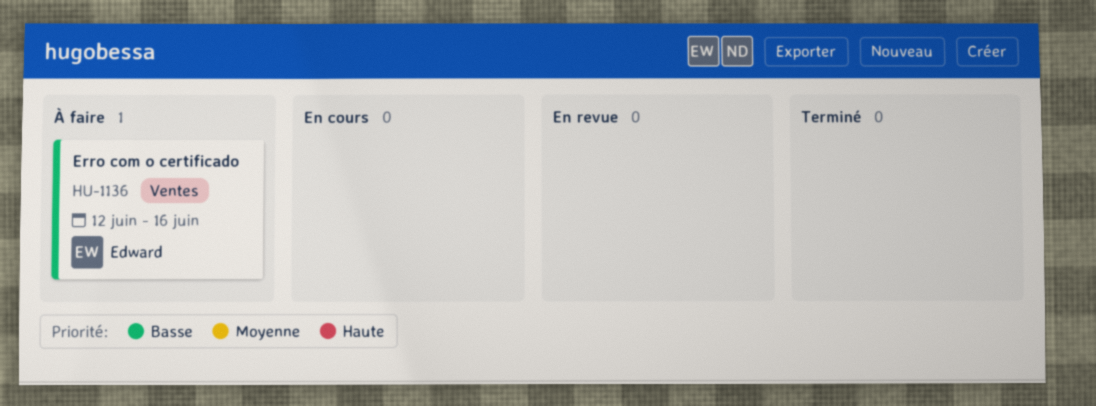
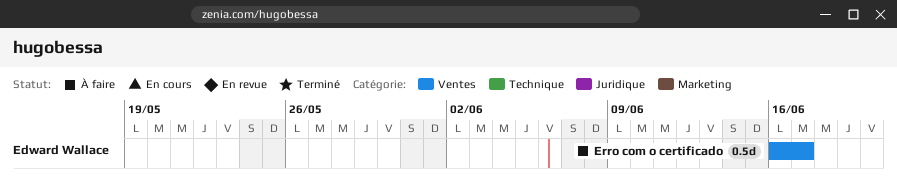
Erro com o certificado, start: Jun 12 -> Jun 16
Erro com o certificado, due: Jun 16 -> Jun 17

